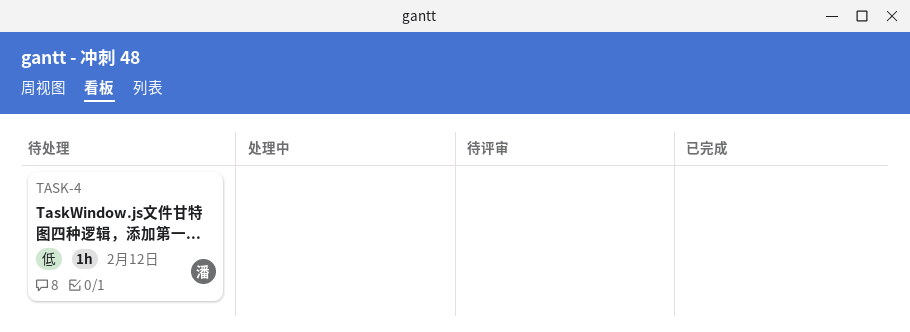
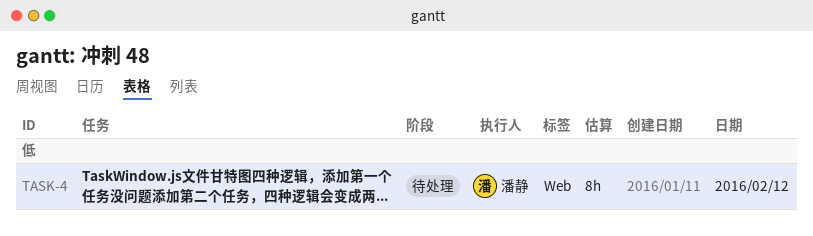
TASK-4, estimate: 1h -> 8h

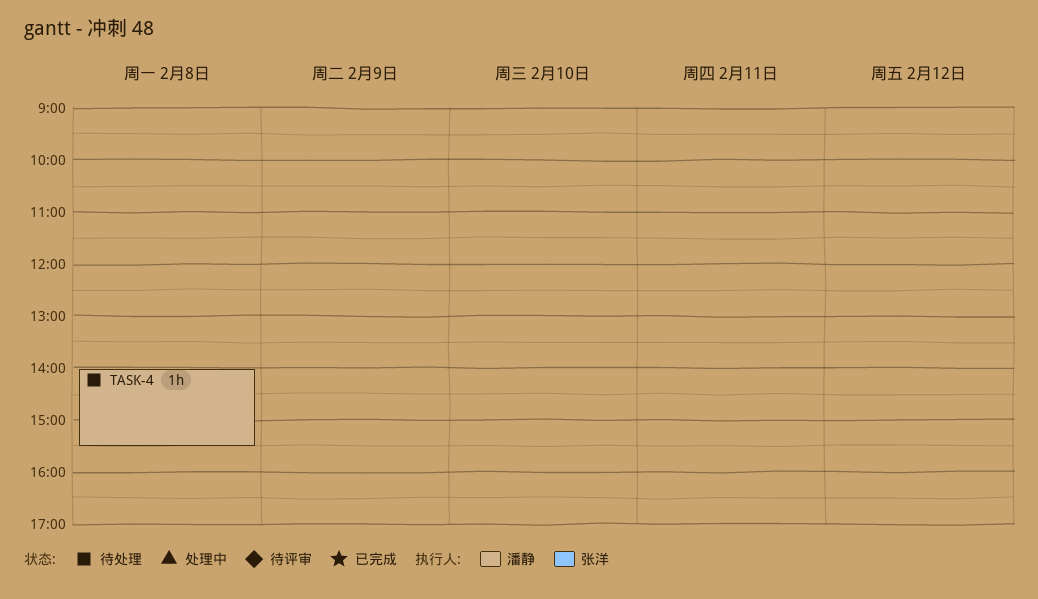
TASK-4, estimate: 8h -> 1h
TASK-4, day: Feb 12 -> Feb 8

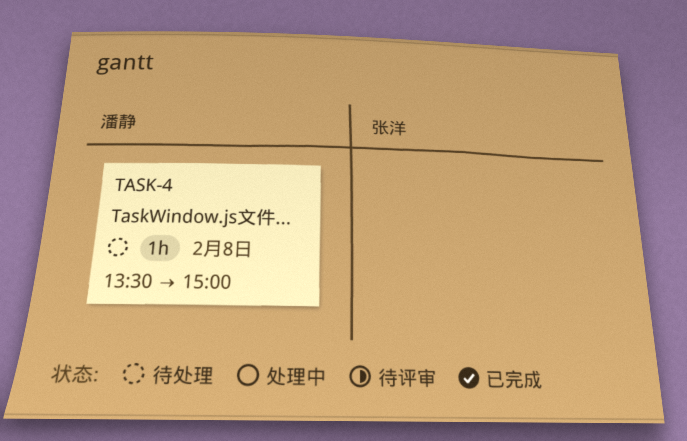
TASK-4, begins: 14:00 -> 13:30
TASK-4, ends: 15:30 -> 15:00

